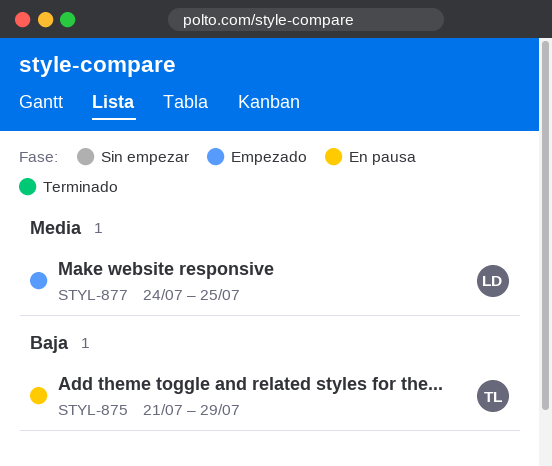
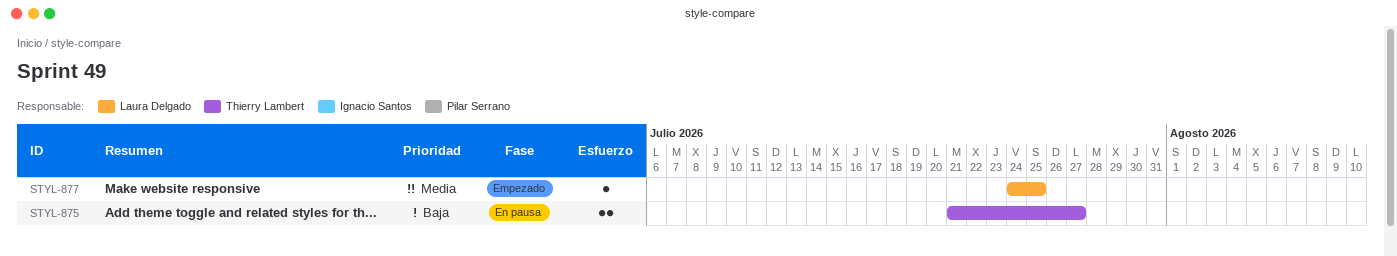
STYL-875, due: Jul 29 -> Jul 27

